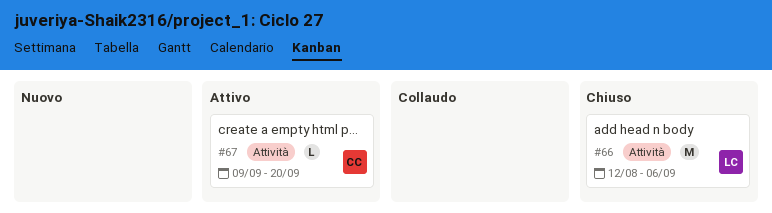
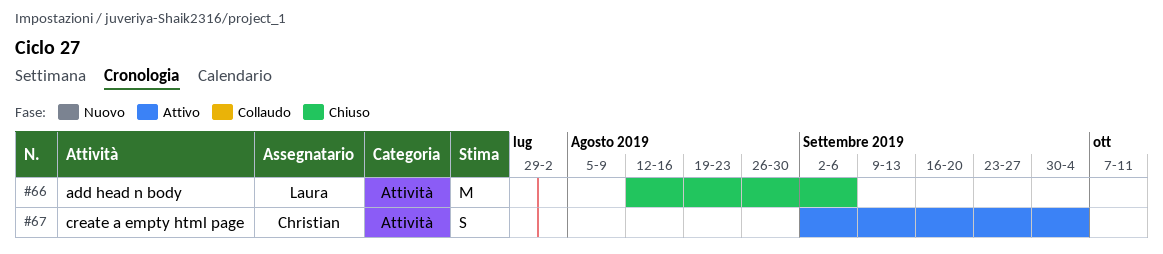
#67, estimate: L -> S
#67, start: Sep 9 -> Sep 2
#67, due: Sep 20 -> Oct 4

